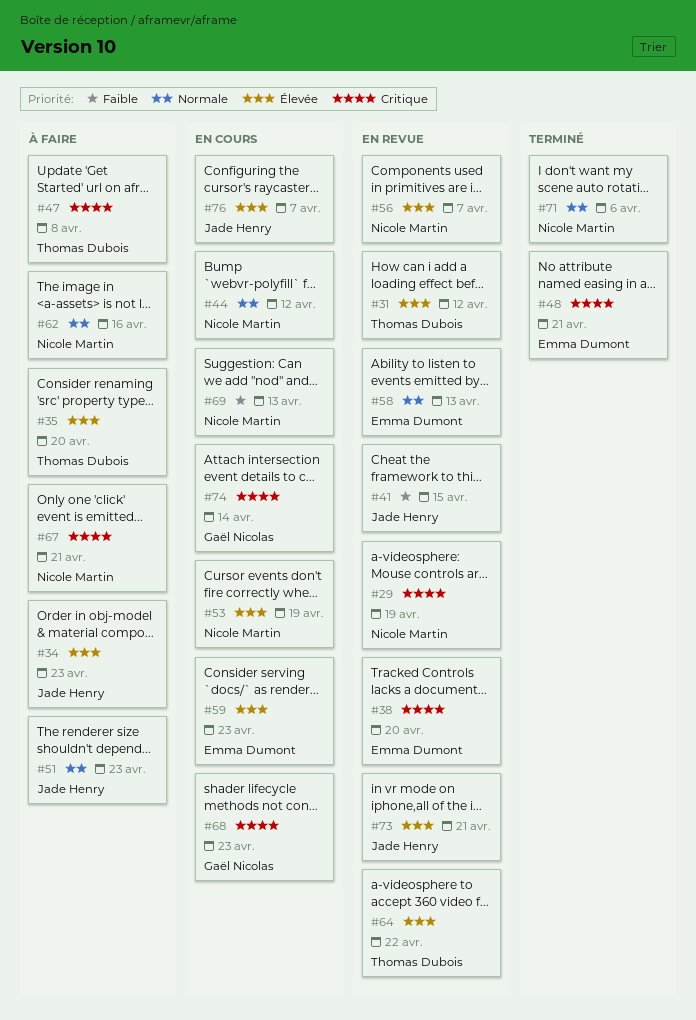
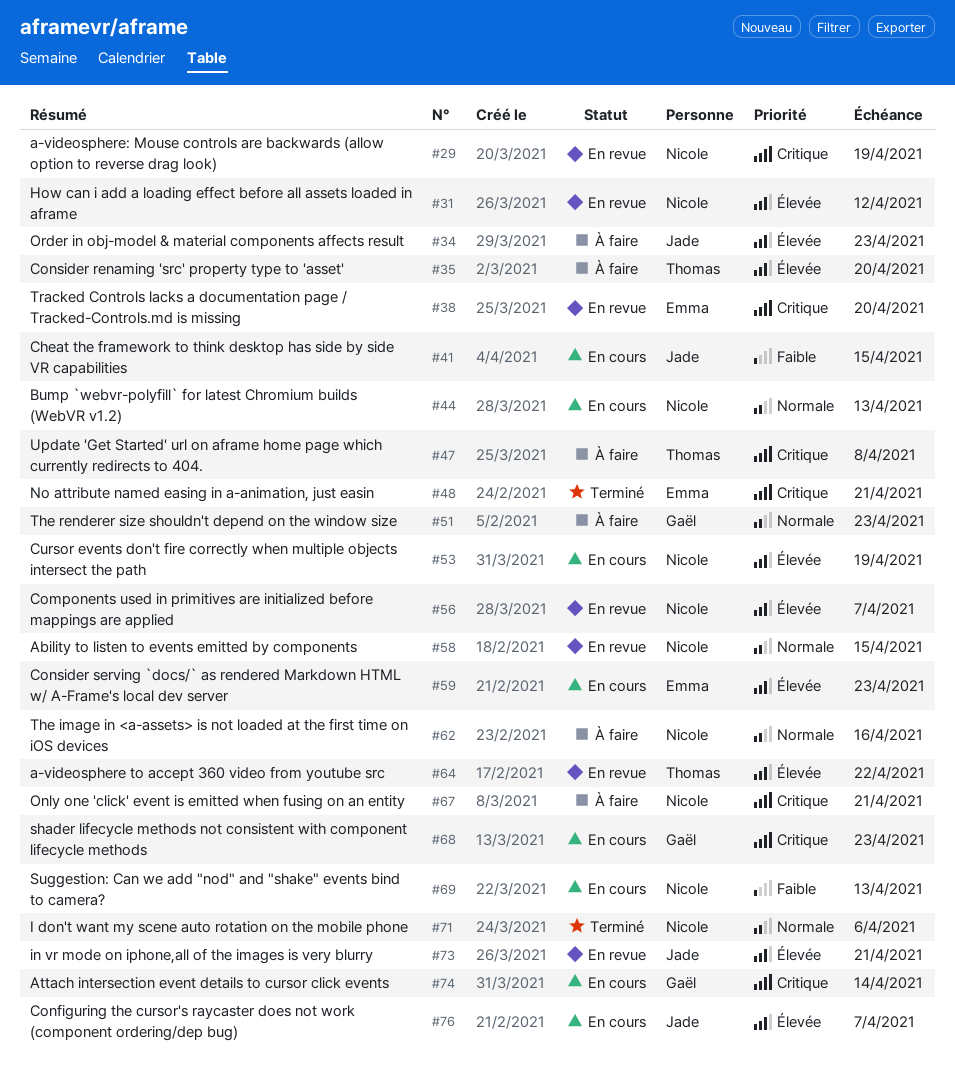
#31, owner: Thomas Dubois -> Nicole Martin
#41, status: En revue -> En cours
#44, due: Apr 12 -> Apr 13
#51, owner: Jade Henry -> Gaël Nicolas
#58, owner: Emma Dumont -> Nicole Martin
#58, due: Apr 13 -> Apr 15

